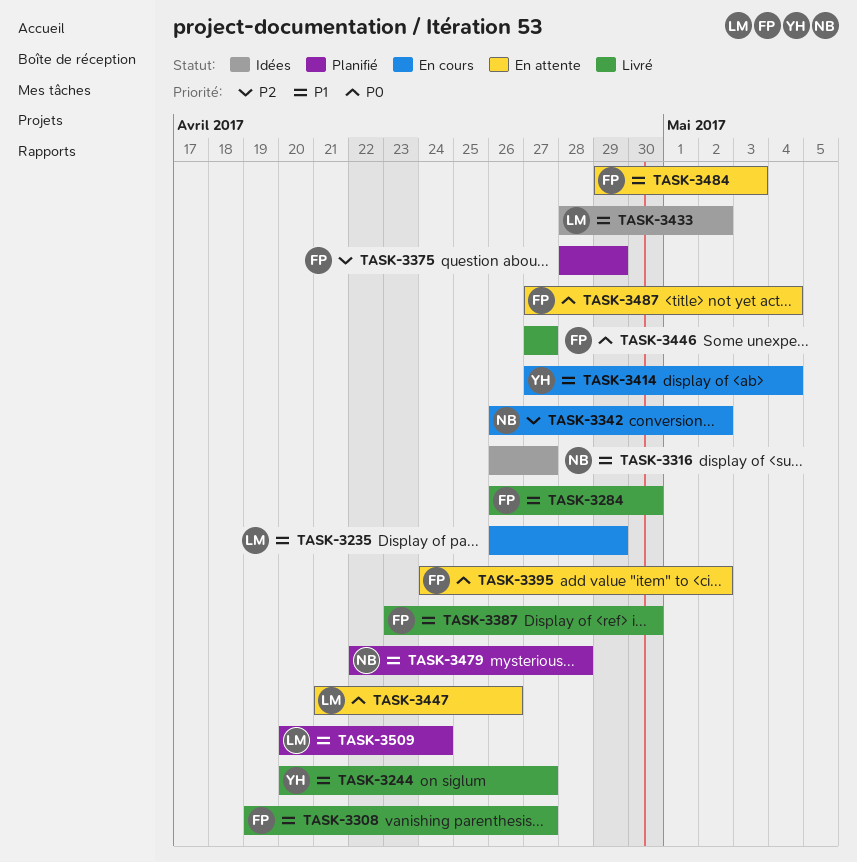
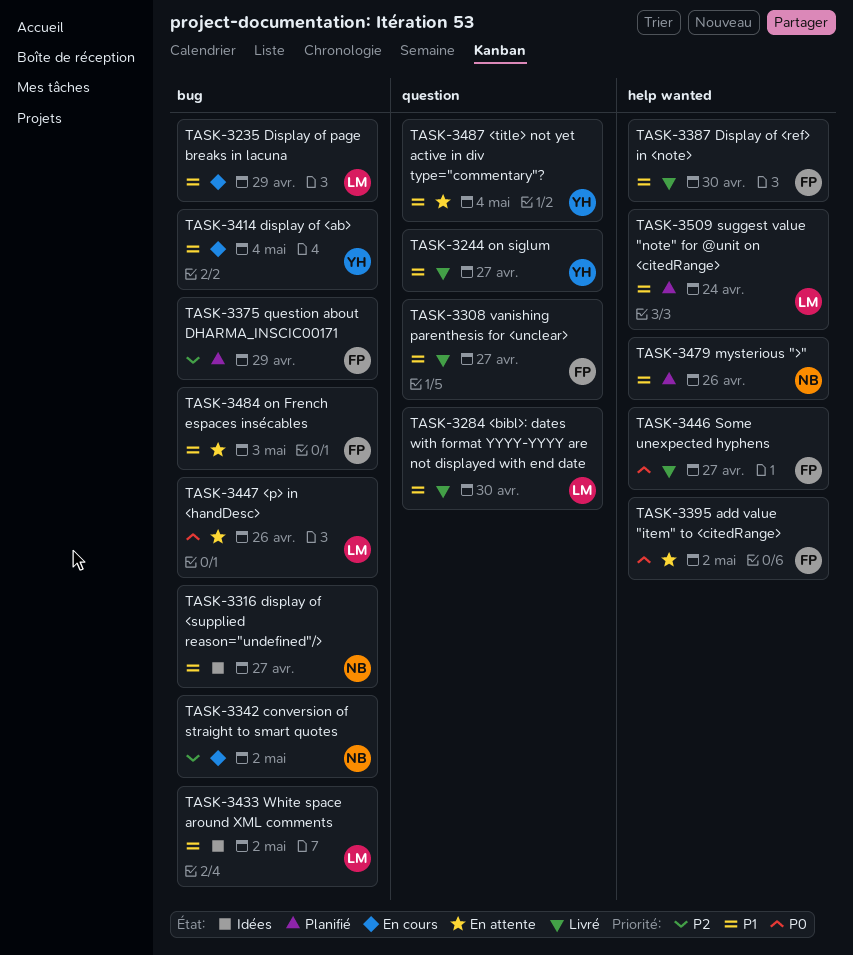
TASK-3284, owner: FP -> LM
TASK-3479, due: Apr 28 -> Apr 26
TASK-3487, owner: FP -> YH
TASK-3487, priority: P0 -> P1

